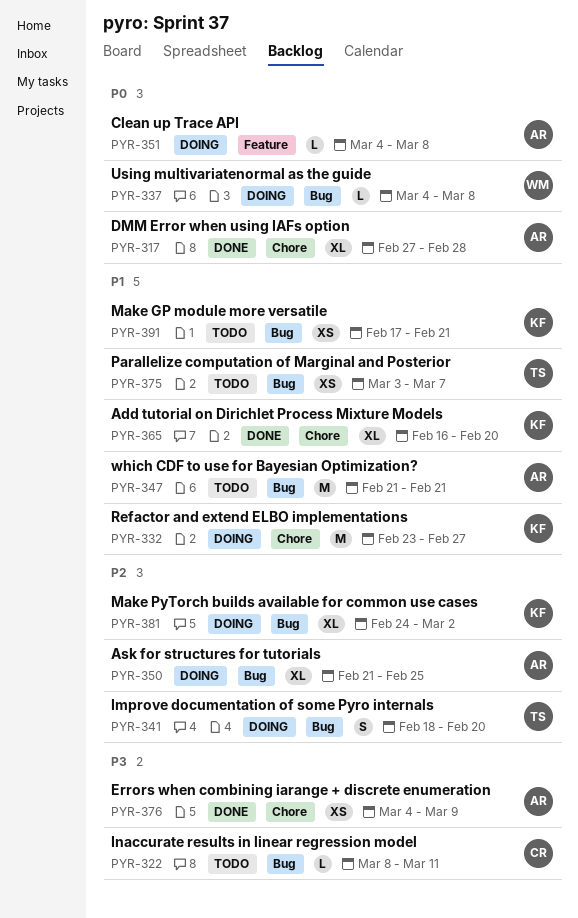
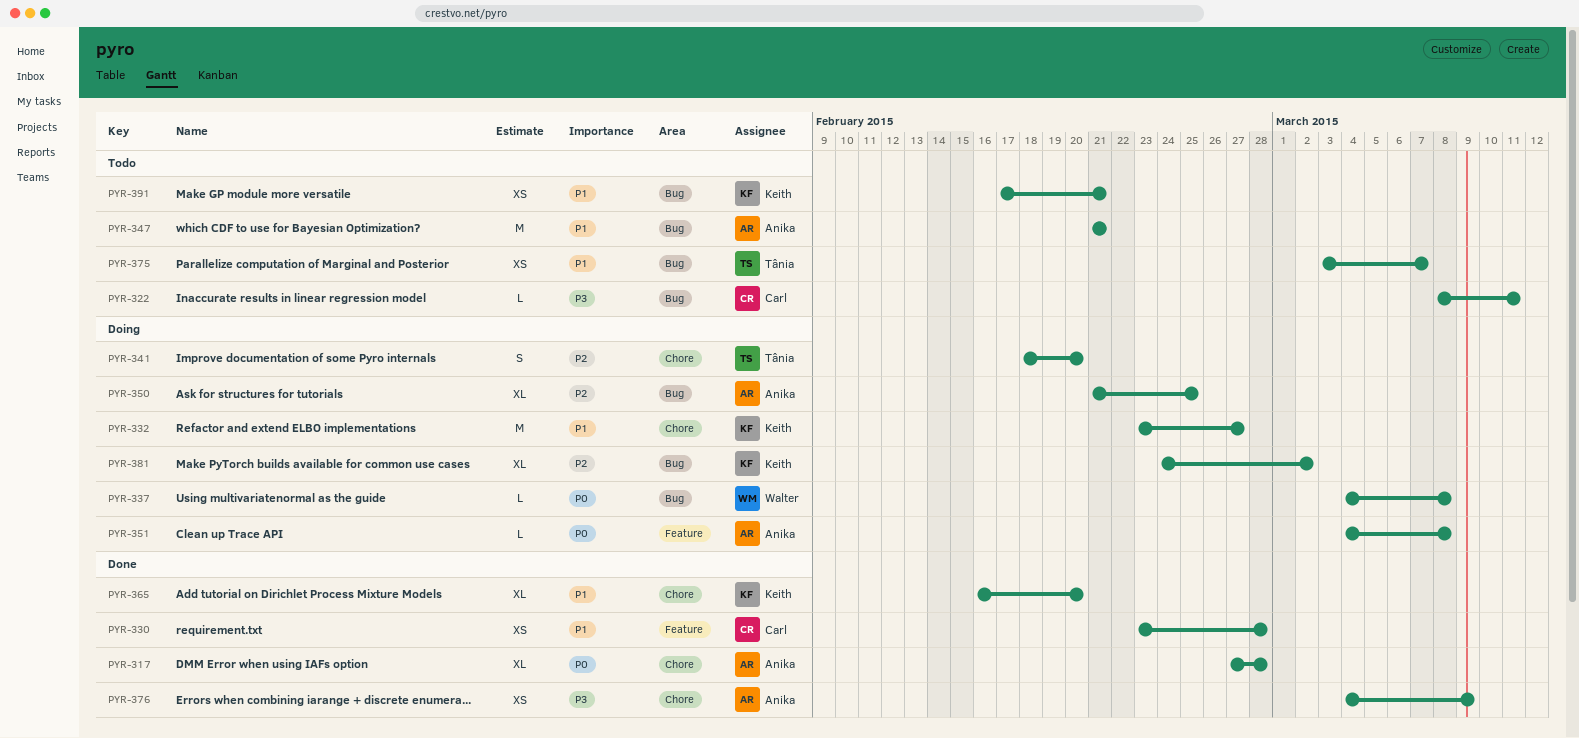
PYR-330: none -> present
PYR-341, label: Bug -> Chore

